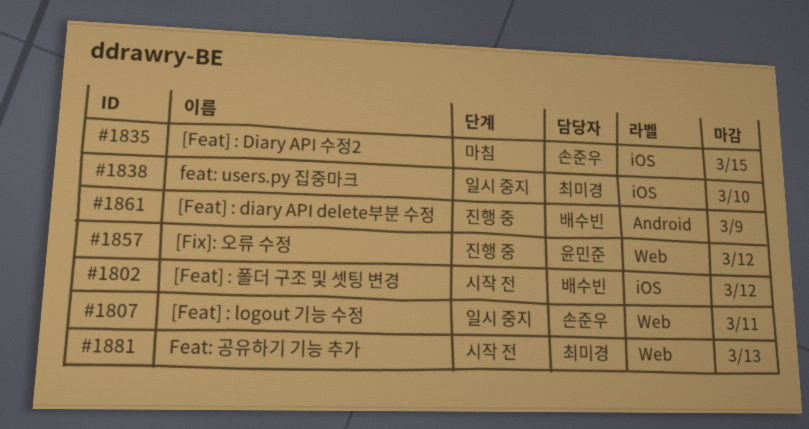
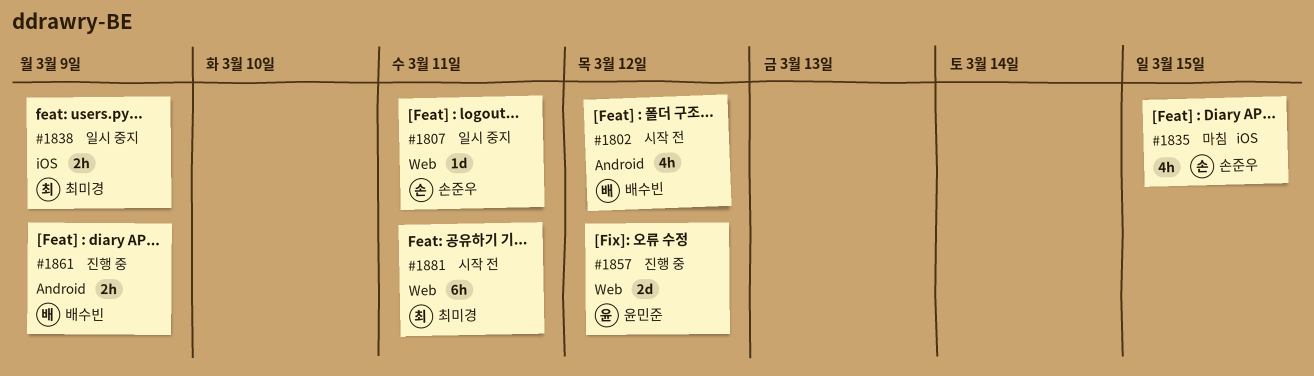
#1802, label: iOS -> Android
#1838, due: Mar 10 -> Mar 9
#1881, due: Mar 13 -> Mar 11

